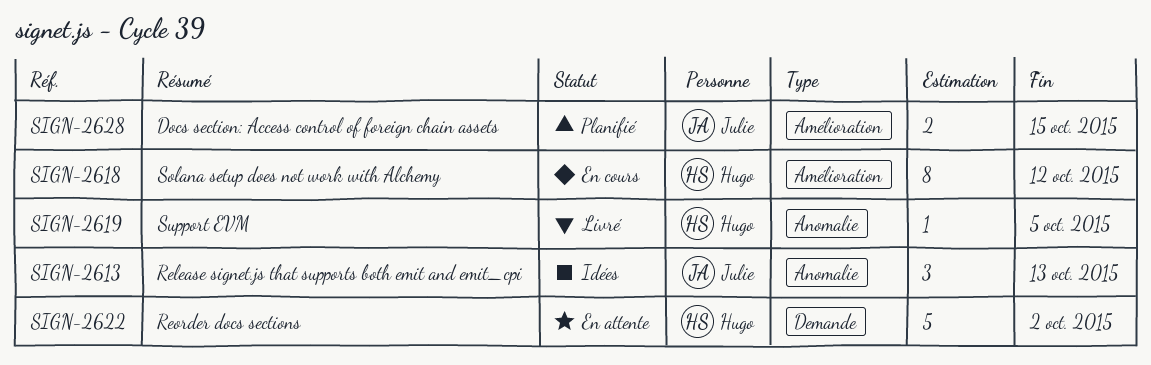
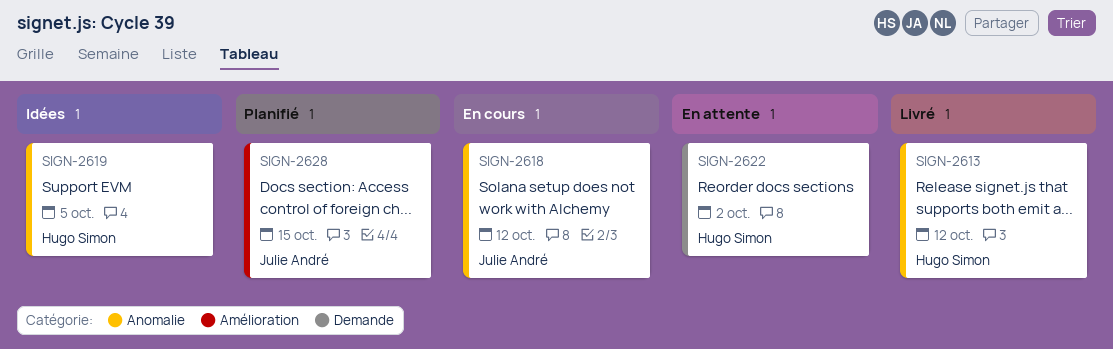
SIGN-2613, status: Idées -> Livré
SIGN-2613, owner: Julie André -> Hugo Simon
SIGN-2613, due: Oct 13 -> Oct 12
SIGN-2618, owner: Hugo Simon -> Julie André
SIGN-2618, label: Amélioration -> Anomalie
SIGN-2619, status: Livré -> Idées

